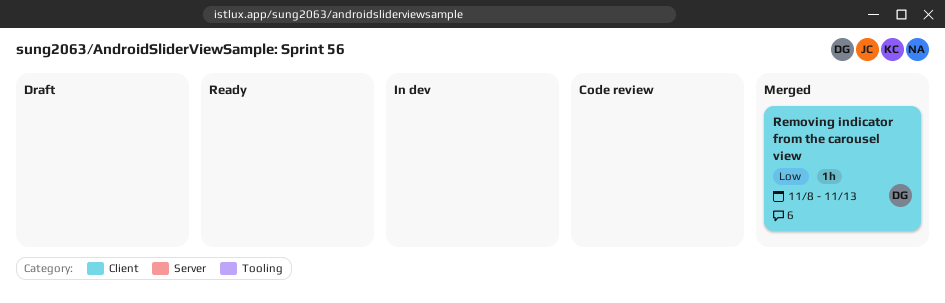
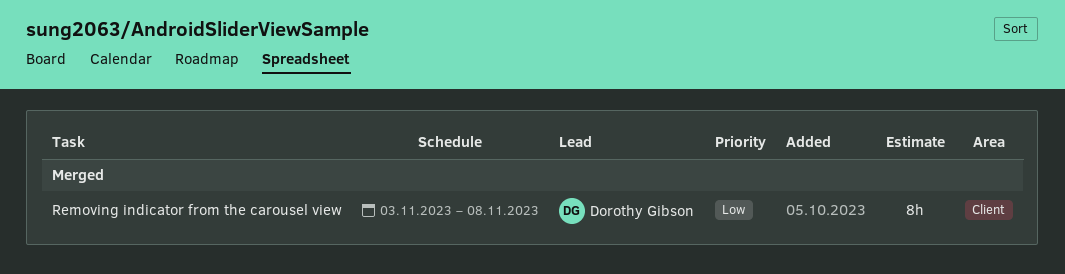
Removing indicator from the carousel view, estimate: 1h -> 8h
Removing indicator from the carousel view, start: Nov 8 -> Nov 3
Removing indicator from the carousel view, due: Nov 13 -> Nov 8

